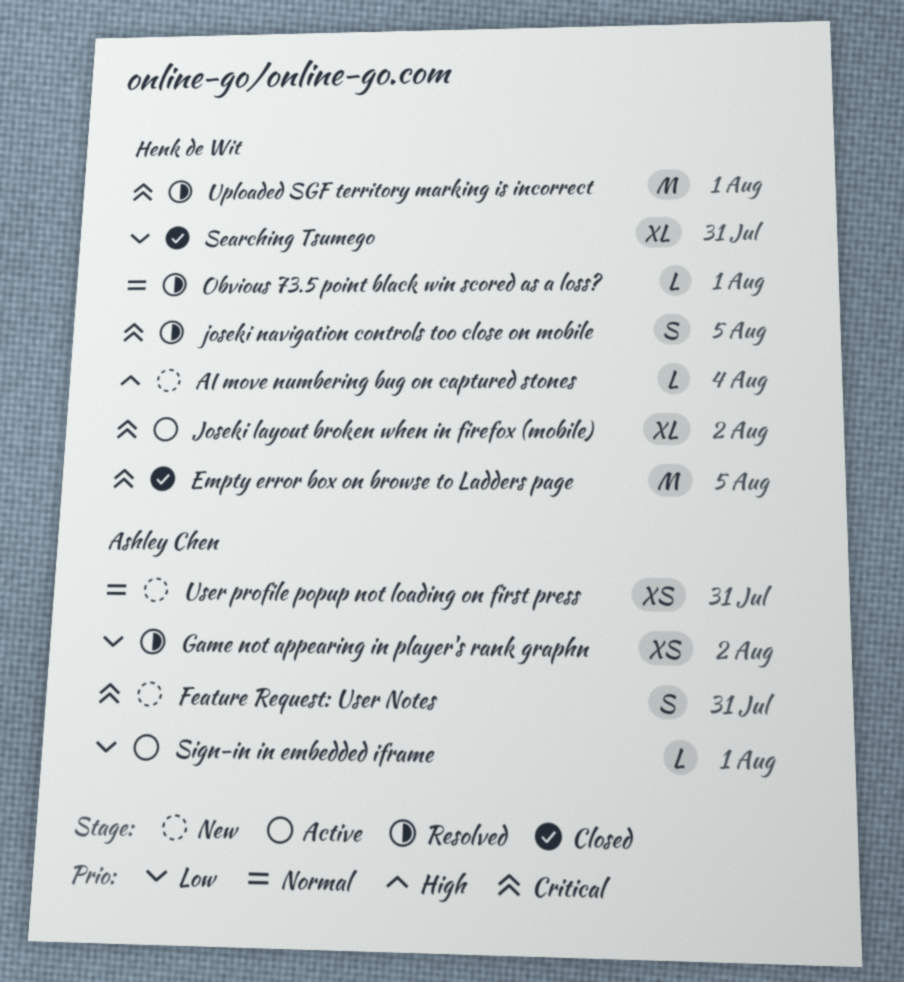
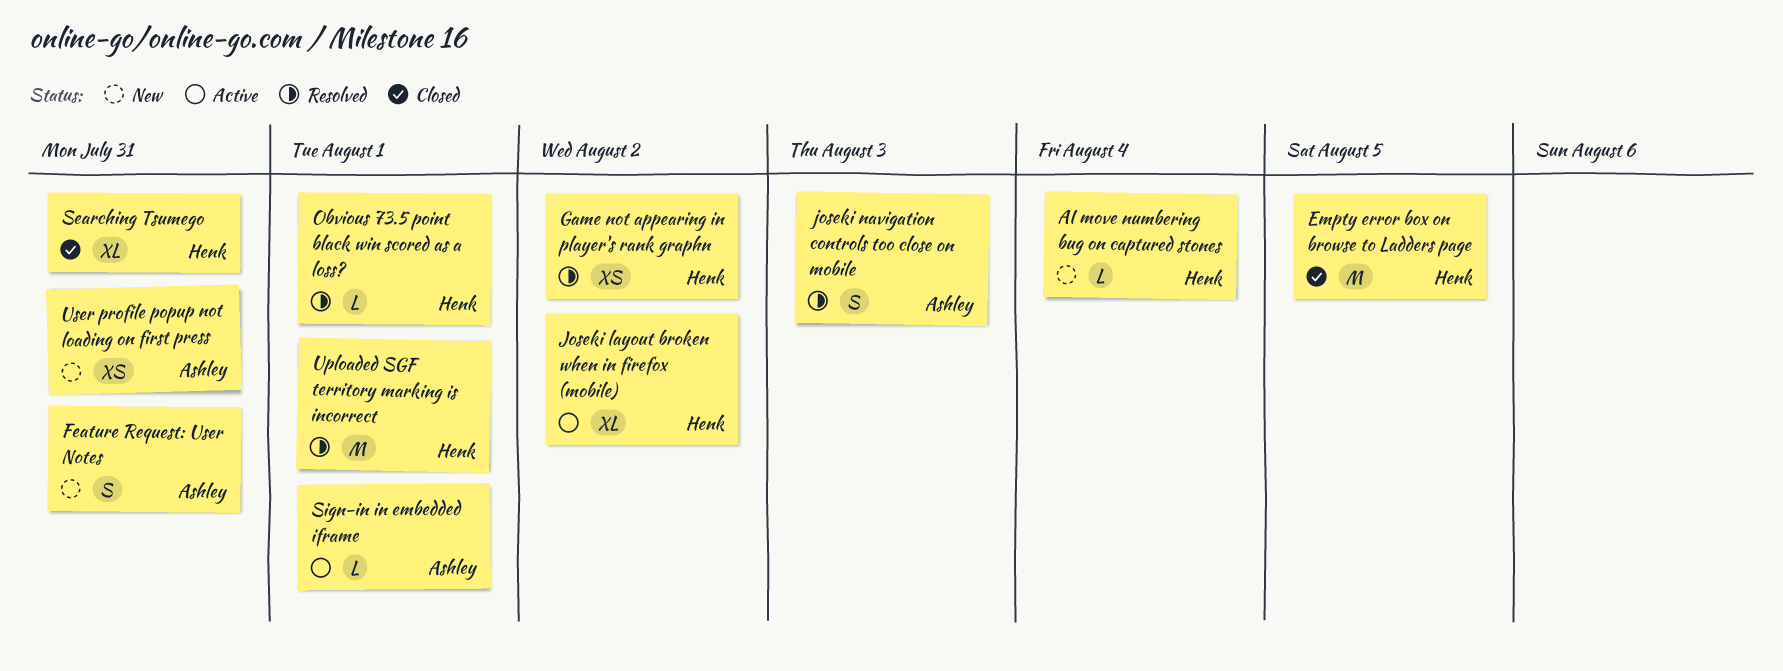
Game not appearing in player's rank graphn, owner: Ashley Chen -> Henk de Wit
joseki navigation controls too close on mobile, owner: Henk de Wit -> Ashley Chen
joseki navigation controls too close on mobile, due: Aug 5 -> Aug 3

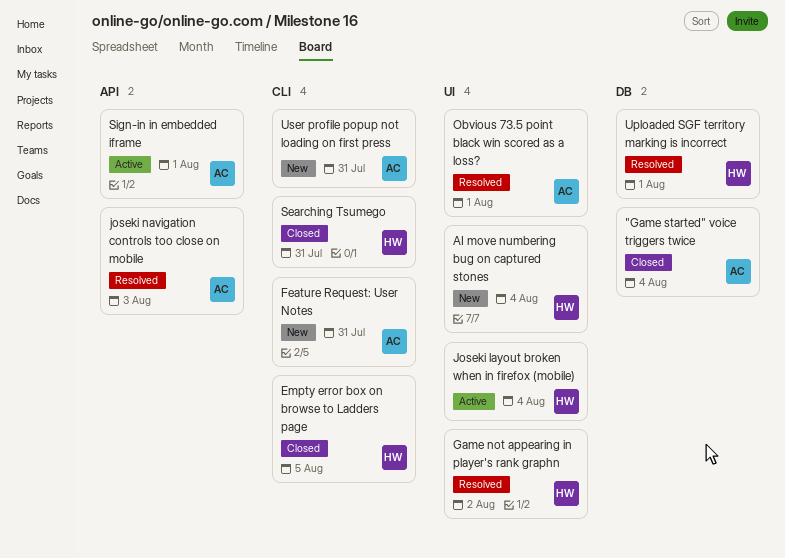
"Game started" voice triggers twice: none -> present
Joseki layout broken when in firefox (mobile), due: Aug 2 -> Aug 4
Obvious 73.5 point black win scored as a loss?, owner: Henk -> Ashley

